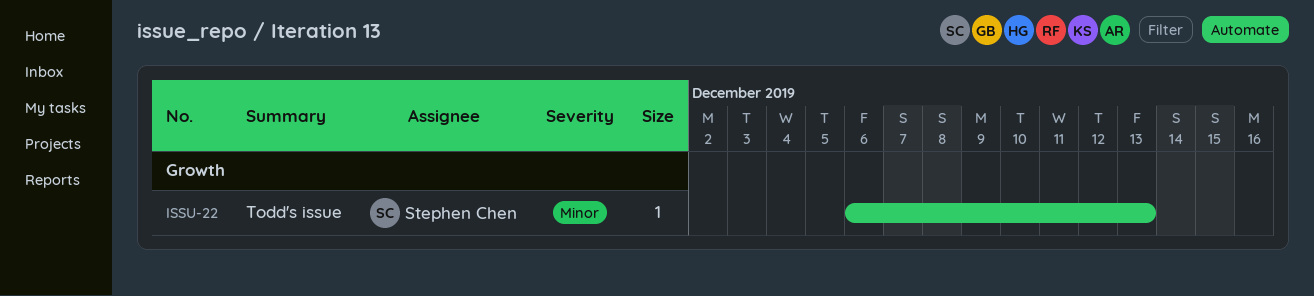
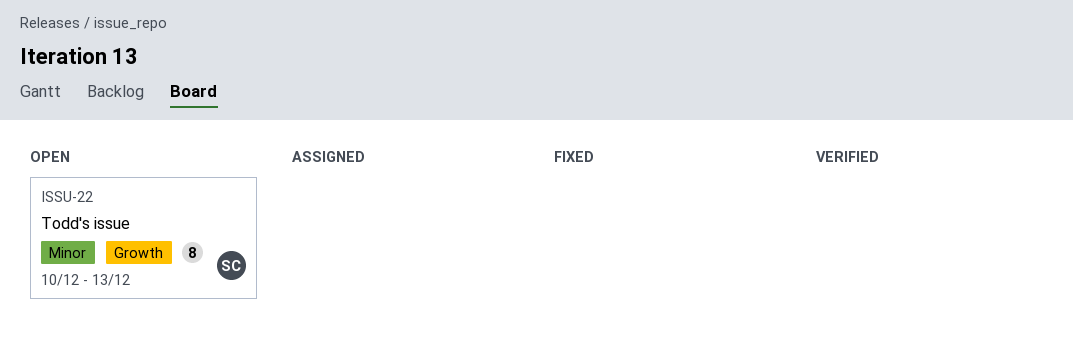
ISSU-22, estimate: 1 -> 8
ISSU-22, start: Dec 6 -> Dec 10

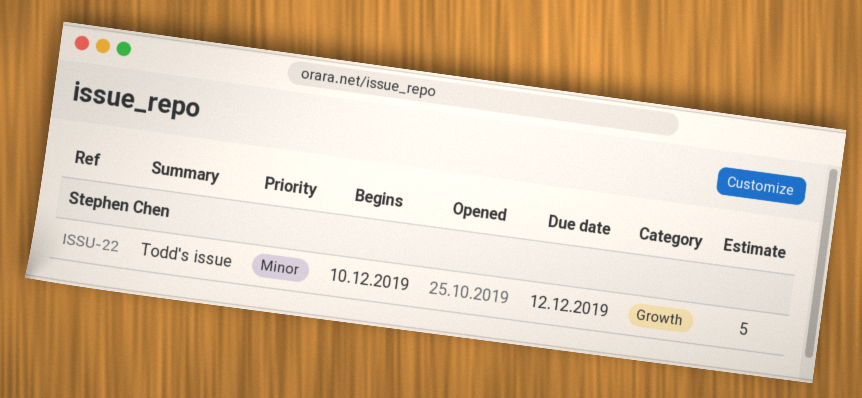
ISSU-22, estimate: 8 -> 5
ISSU-22, due: Dec 13 -> Dec 12

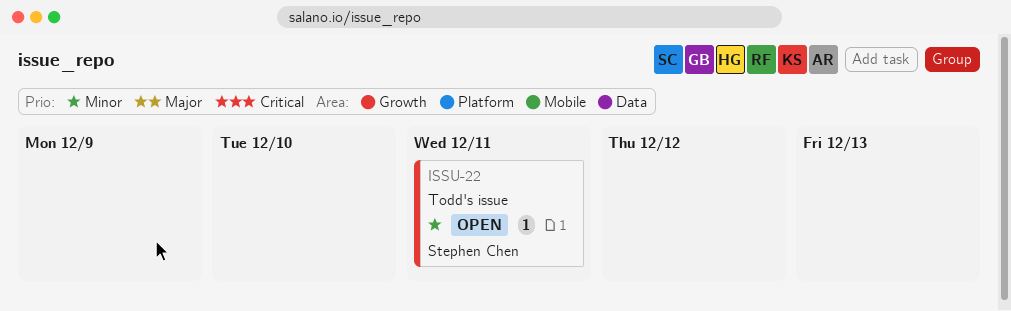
ISSU-22, estimate: 5 -> 1
ISSU-22, due: Dec 12 -> Dec 11

